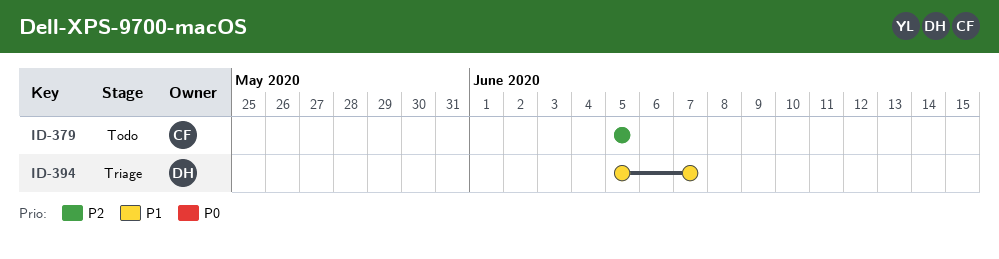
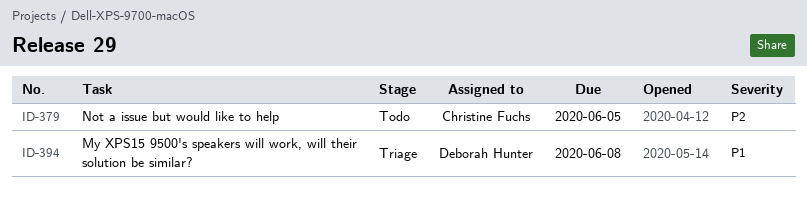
ID-394, due: Jun 7 -> Jun 8

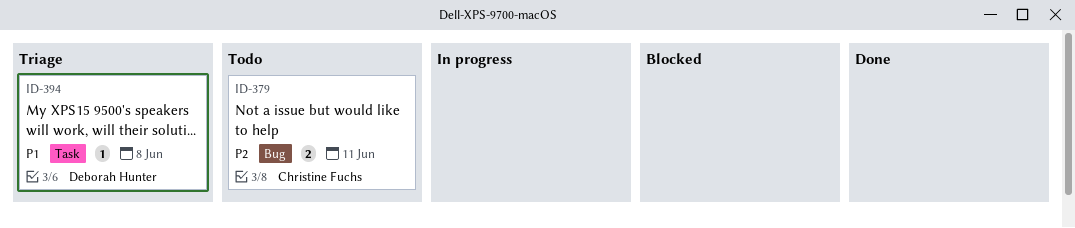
ID-379, due: Jun 5 -> Jun 11

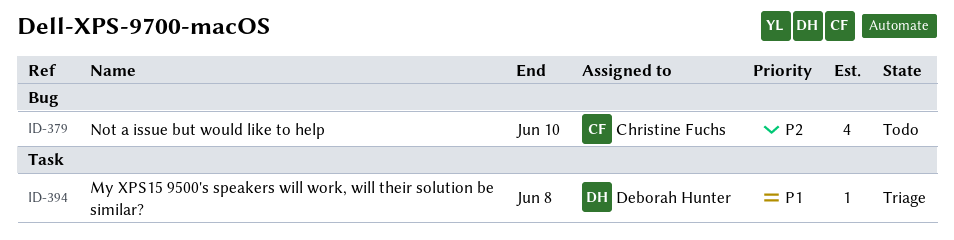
ID-379, estimate: 2 -> 4
ID-379, due: Jun 11 -> Jun 10

